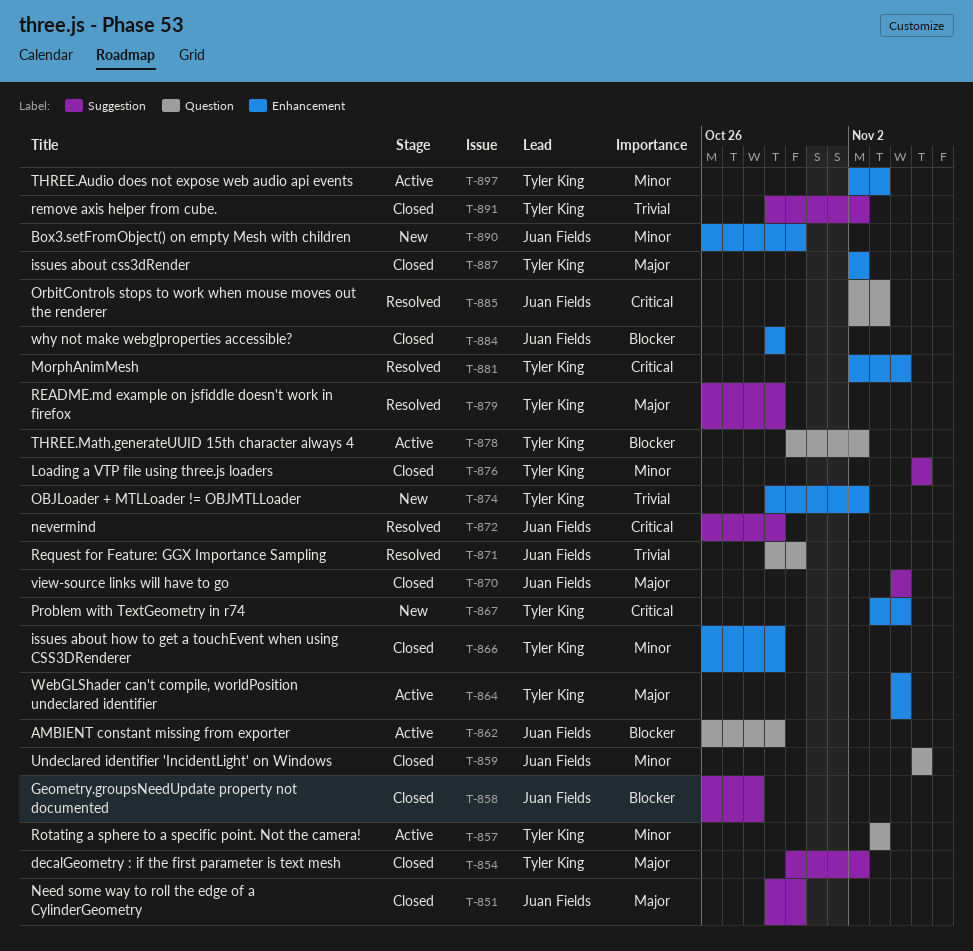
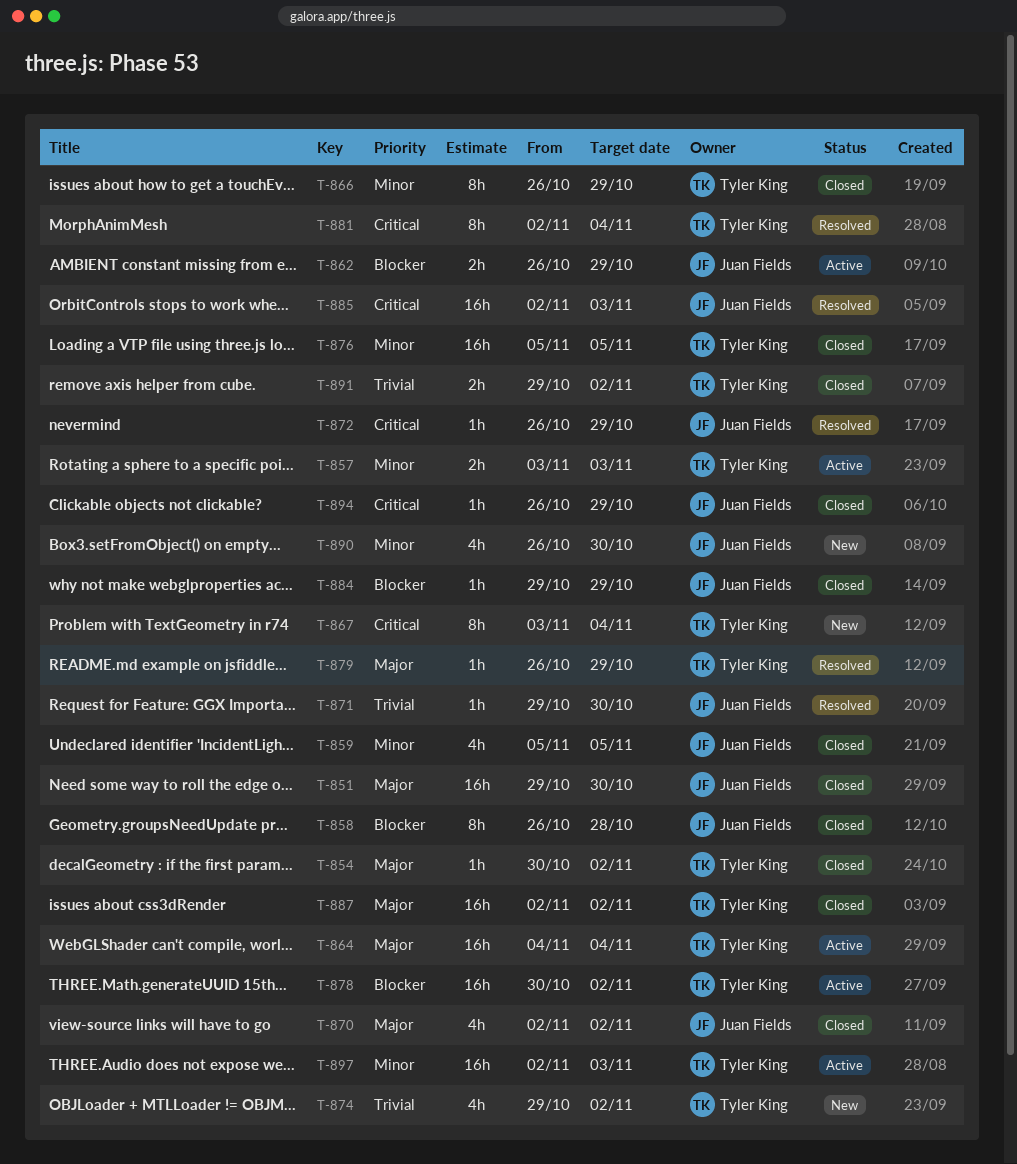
T-870, start: Nov 4 -> Nov 2
T-870, due: Nov 4 -> Nov 2
T-894: none -> present

